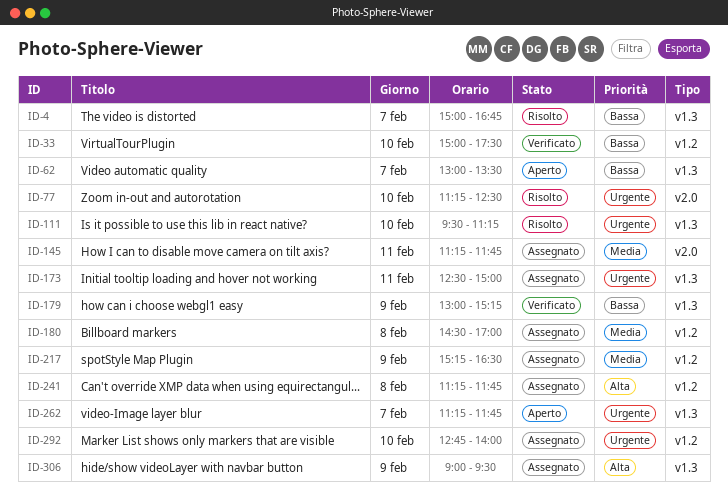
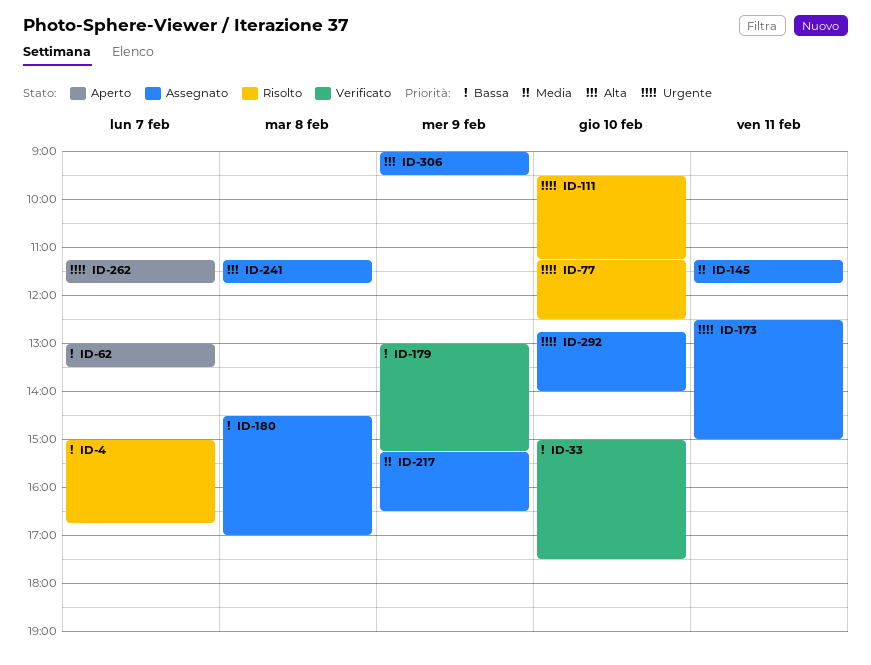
ID-180, priority: Media -> Bassa

